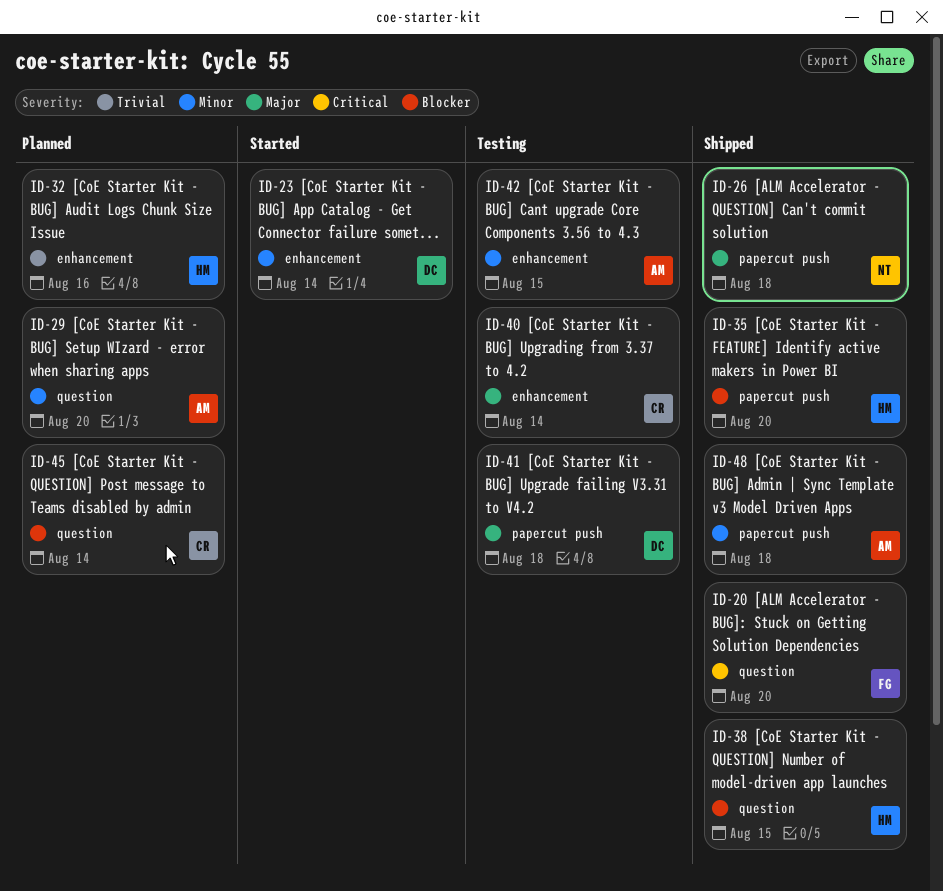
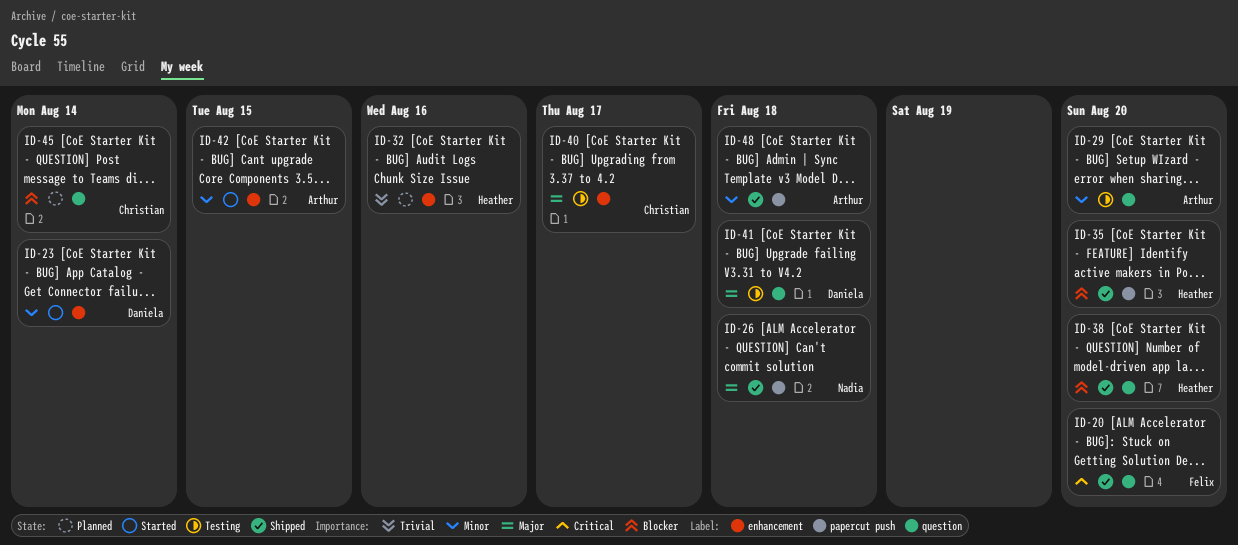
ID-29, status: Planned -> Testing
ID-38, due: Aug 15 -> Aug 20
ID-40, due: Aug 14 -> Aug 17
ID-41, label: papercut push -> question
ID-42, status: Testing -> Started

